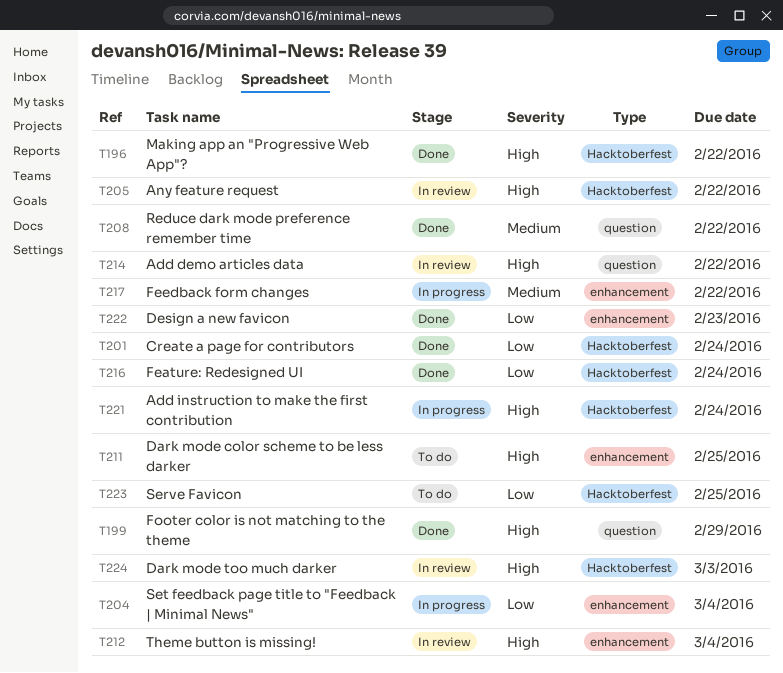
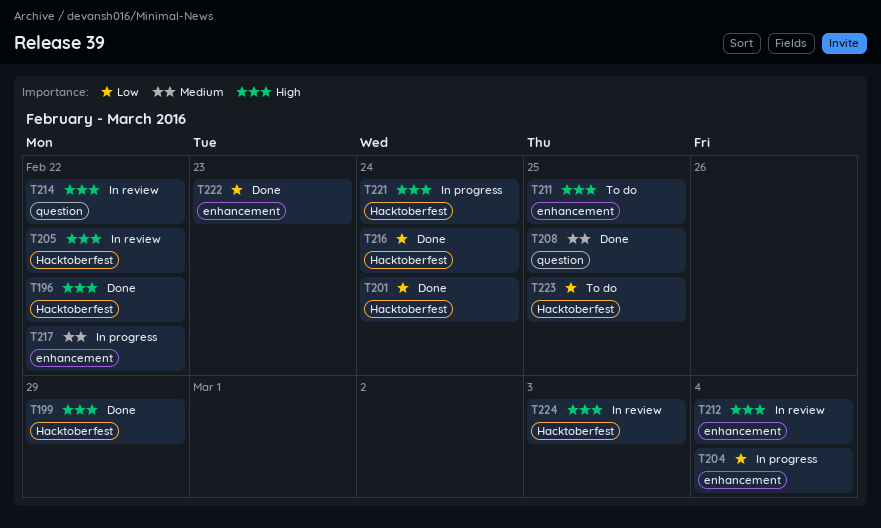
T199, label: question -> Hacktoberfest
T208, due: Feb 22 -> Feb 25

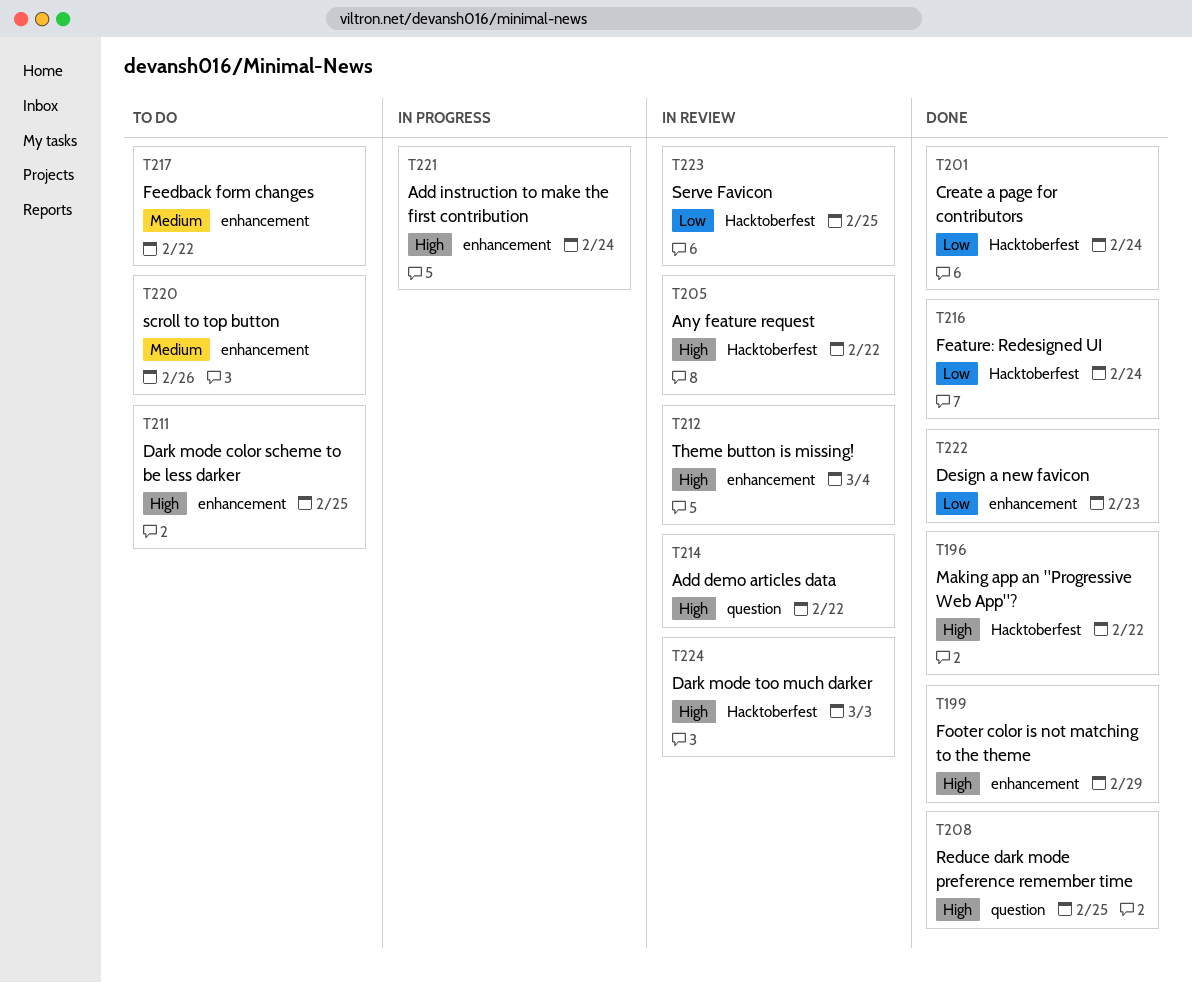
T199, label: Hacktoberfest -> enhancement
T204: present -> none
T208, priority: Medium -> High
T217, status: In progress -> To do
T220: none -> present
T221, label: Hacktoberfest -> enhancement
T223, status: To do -> In review

